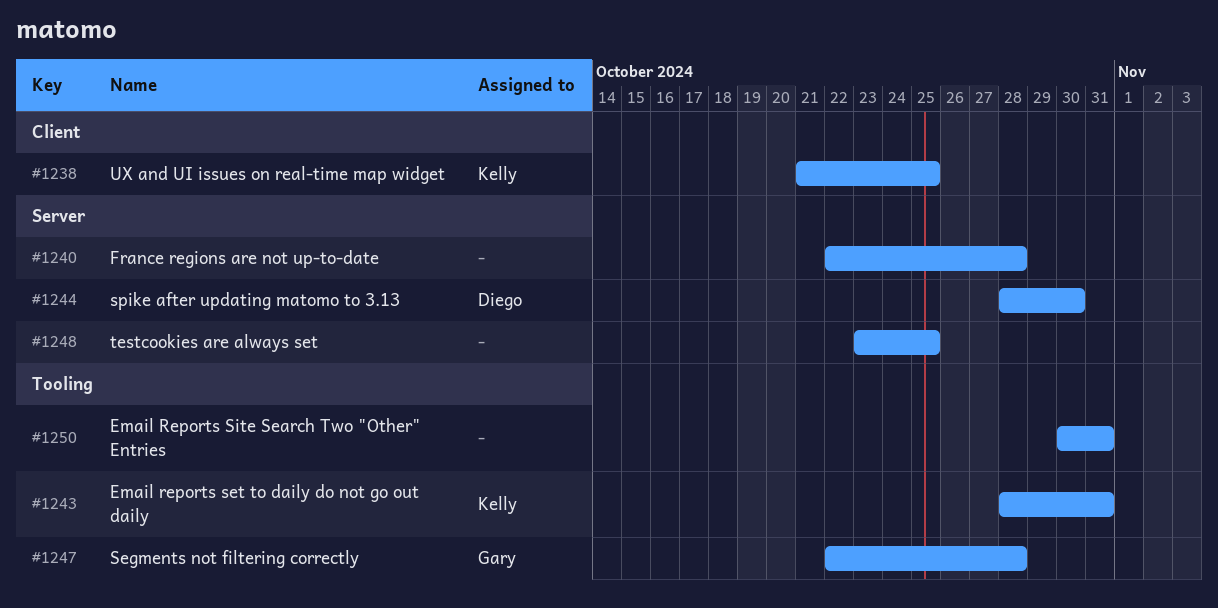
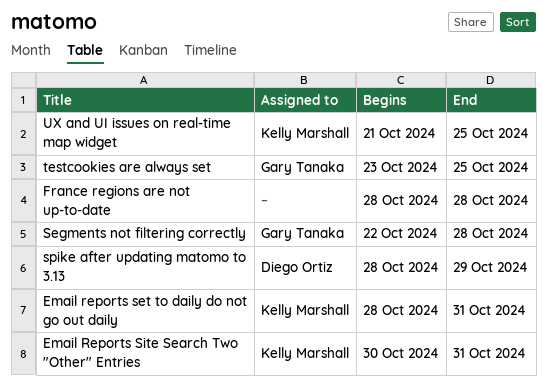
Email Reports Site Search Two "Other" Entries, owner: none -> Kelly Marshall
France regions are not up-to-date, start: Oct 22 -> Oct 28
spike after updating matomo to 3.13, due: Oct 30 -> Oct 29
testcookies are always set, owner: none -> Gary Tanaka

